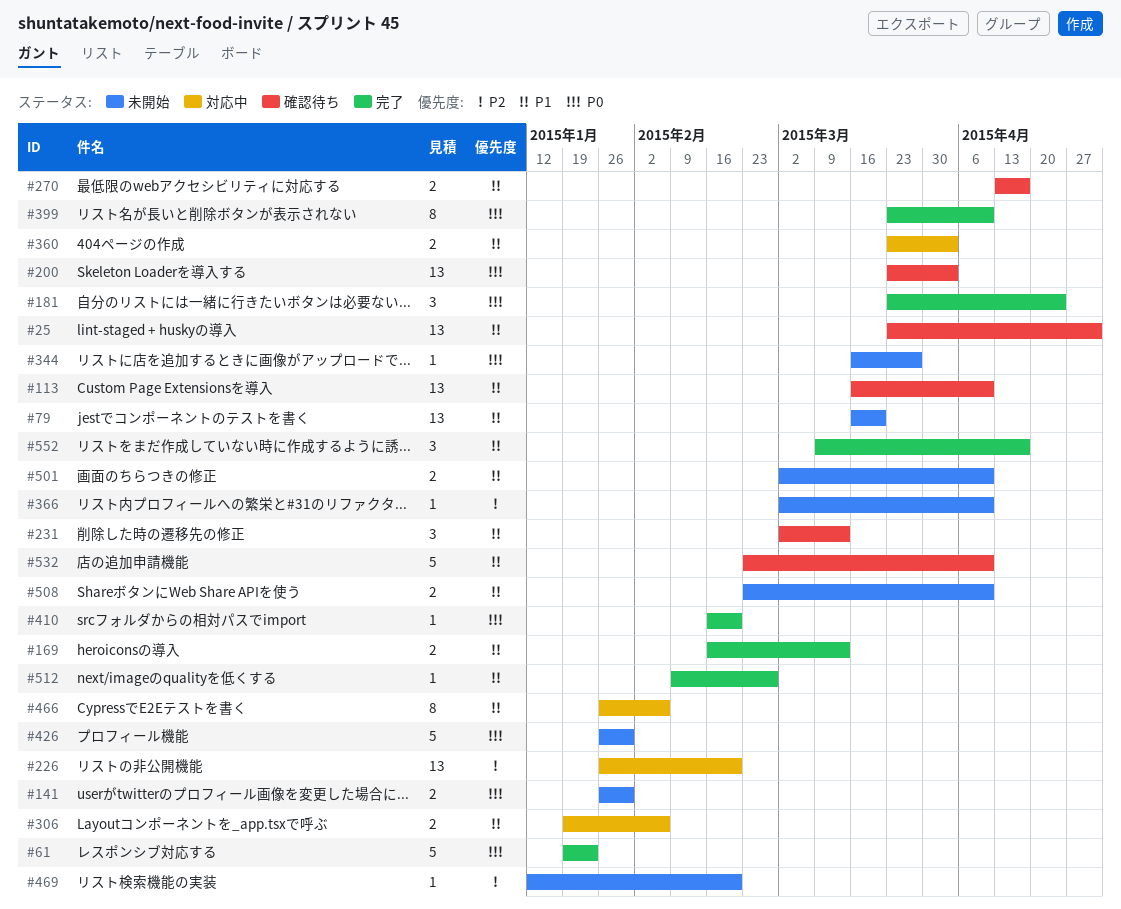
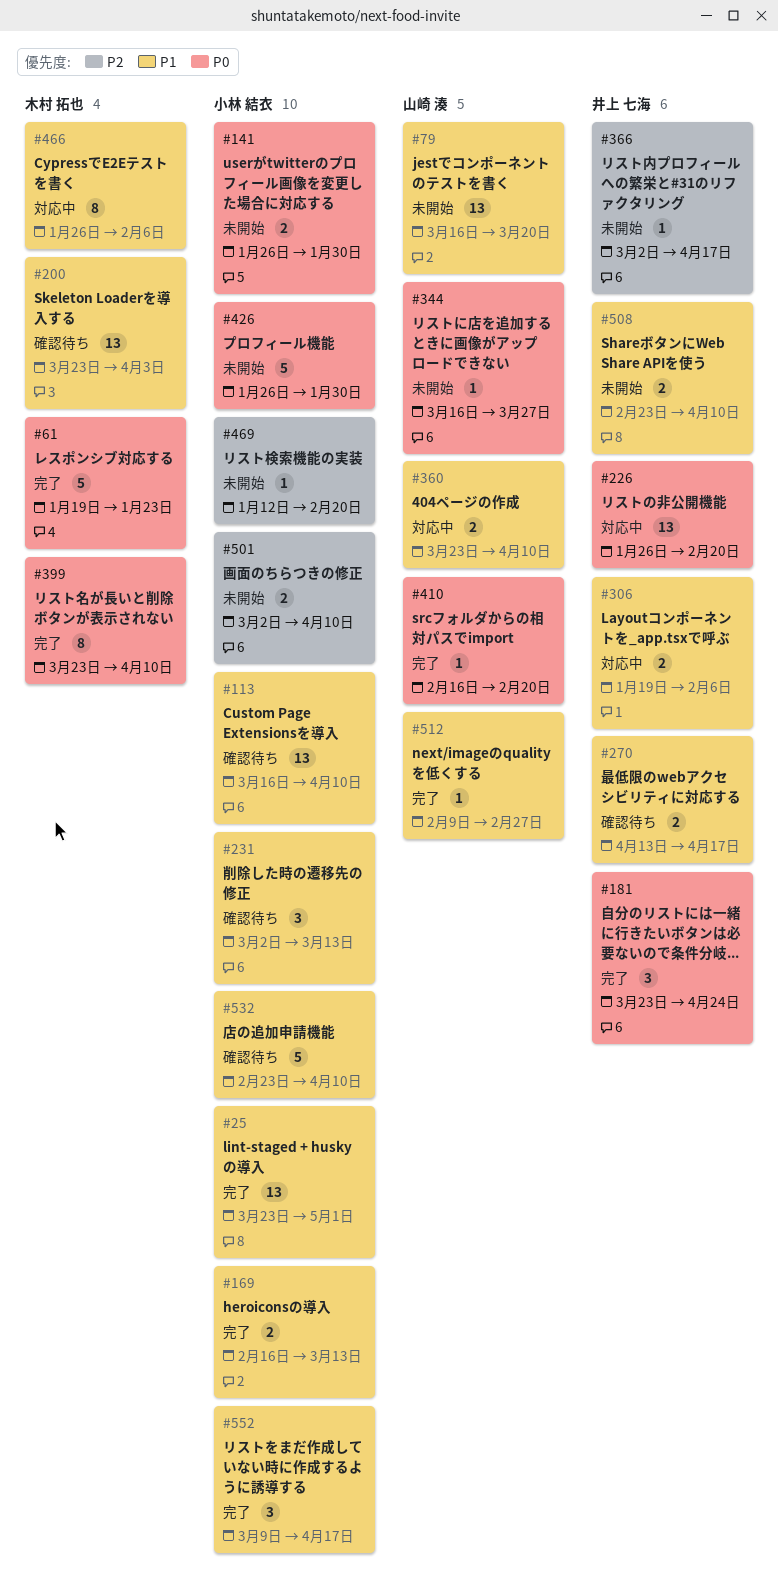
#25, status: 確認待ち -> 完了
#200, priority: P0 -> P1
#226, priority: P2 -> P0
#360, due: Apr 3 -> Apr 10
#366, due: Apr 10 -> Apr 17
#501, priority: P1 -> P2

